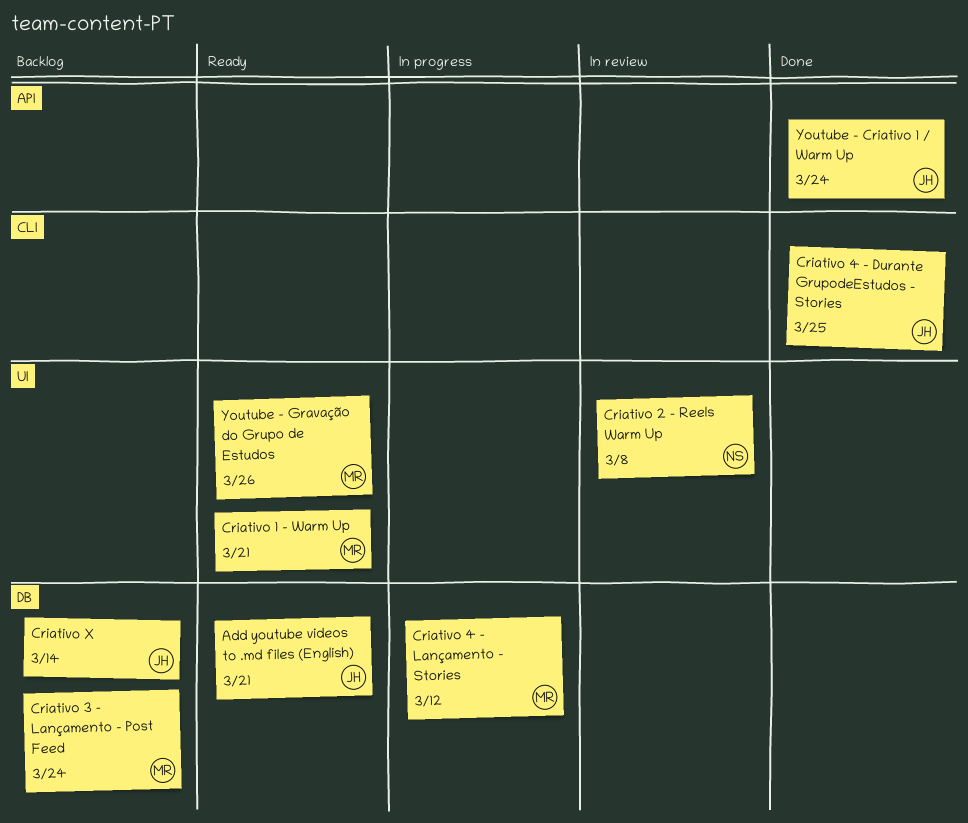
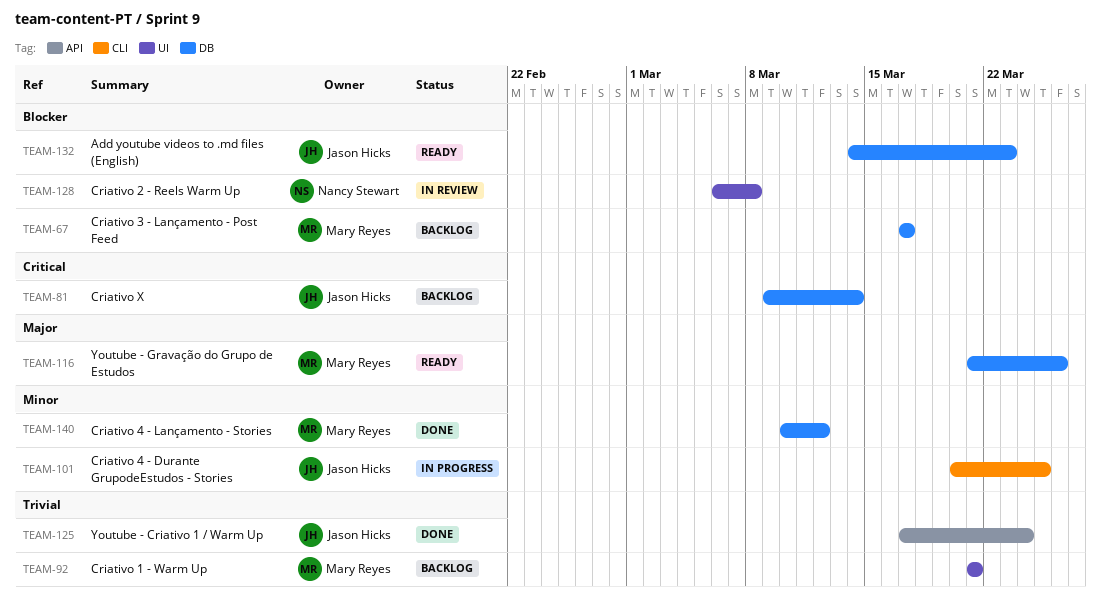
Add youtube videos to .md files (English), due: Mar 21 -> Mar 23
Criativo 1 - Warm Up, status: Ready -> Backlog
Criativo 3 - Lançamento - Post Feed, due: Mar 24 -> Mar 17
Criativo 4 - Durante GrupodeEstudos - Stories, status: Done -> In progress
Criativo 4 - Lançamento - Stories, status: In progress -> Done
Youtube - Gravação do Grupo de Estudos, label: UI -> DB

